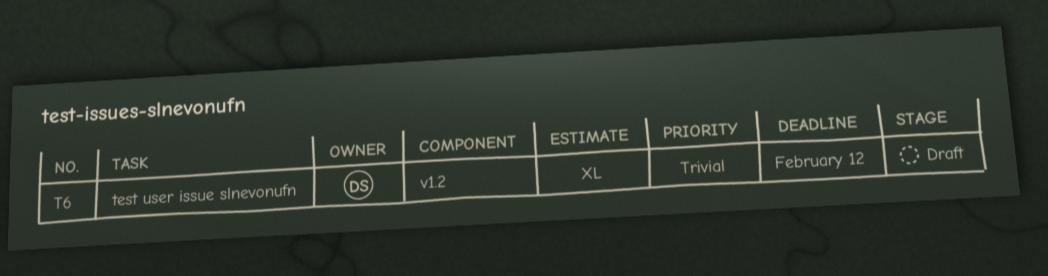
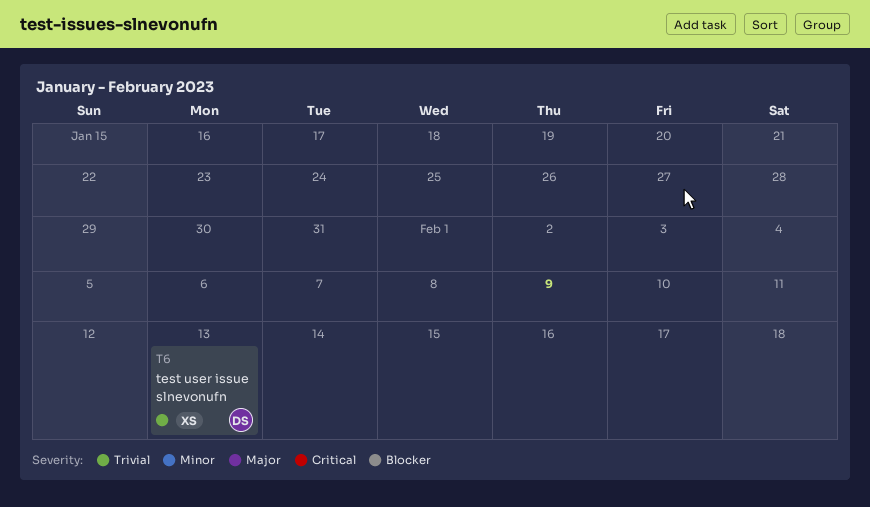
T6, estimate: XL -> XS
T6, due: Feb 12 -> Feb 13

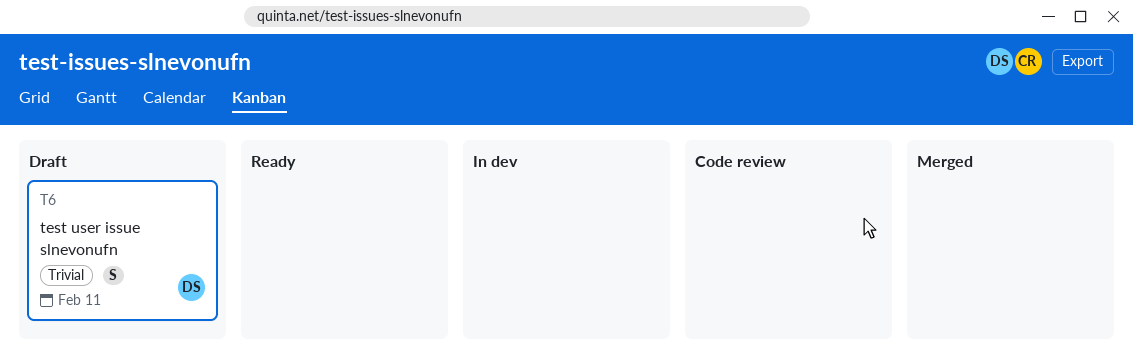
T6, estimate: XS -> S
T6, due: Feb 13 -> Feb 11

